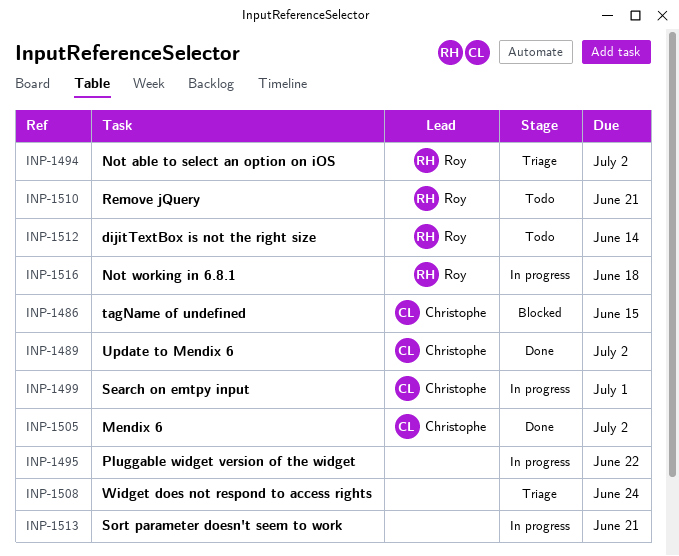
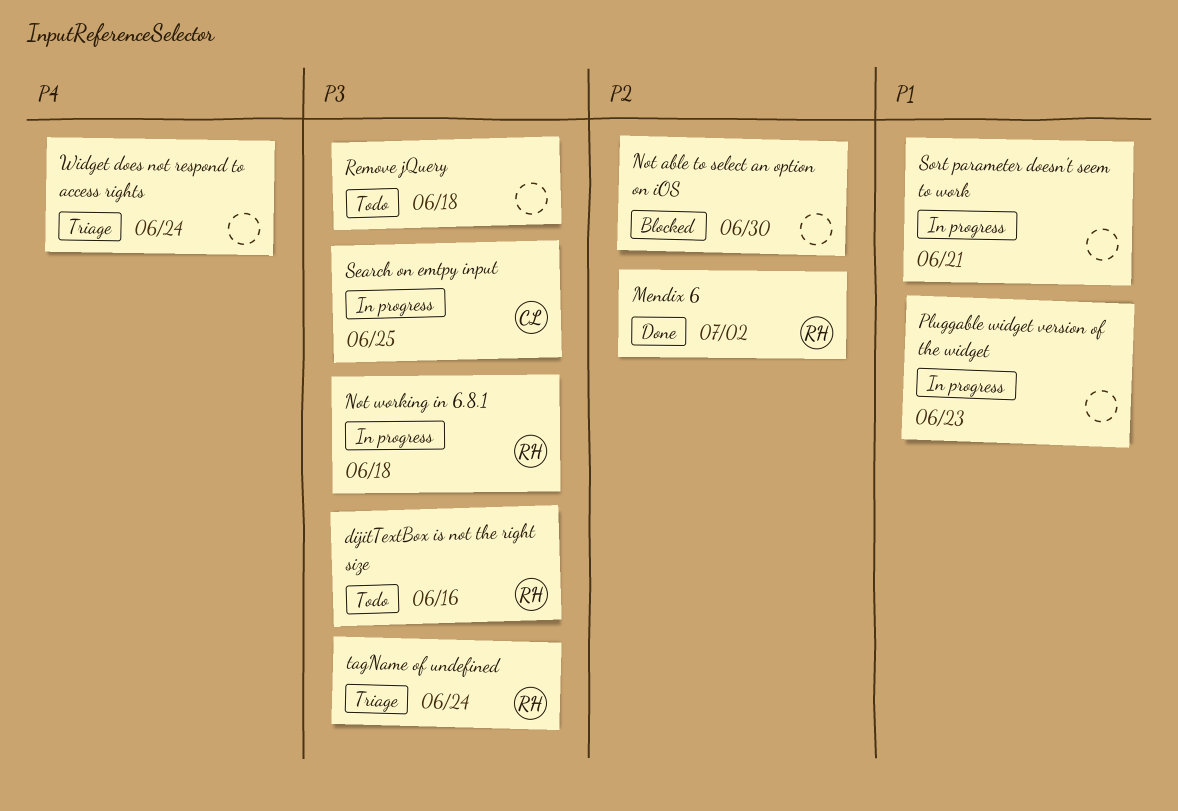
dijitTextBox is not the right size, due: Jun 14 -> Jun 16
Mendix 6, owner: Christophe -> Roy
Not able to select an option on iOS, status: Triage -> Blocked
Not able to select an option on iOS, owner: Roy -> none
Not able to select an option on iOS, due: Jul 2 -> Jun 30
Pluggable widget version of the widget, due: Jun 22 -> Jun 23
Remove jQuery, owner: Roy -> none
Remove jQuery, due: Jun 21 -> Jun 18
Search on emtpy input, due: Jul 1 -> Jun 25
tagName of undefined, status: Blocked -> Triage
tagName of undefined, owner: Christophe -> Roy
tagName of undefined, due: Jun 15 -> Jun 24
Update to Mendix 6: present -> none

